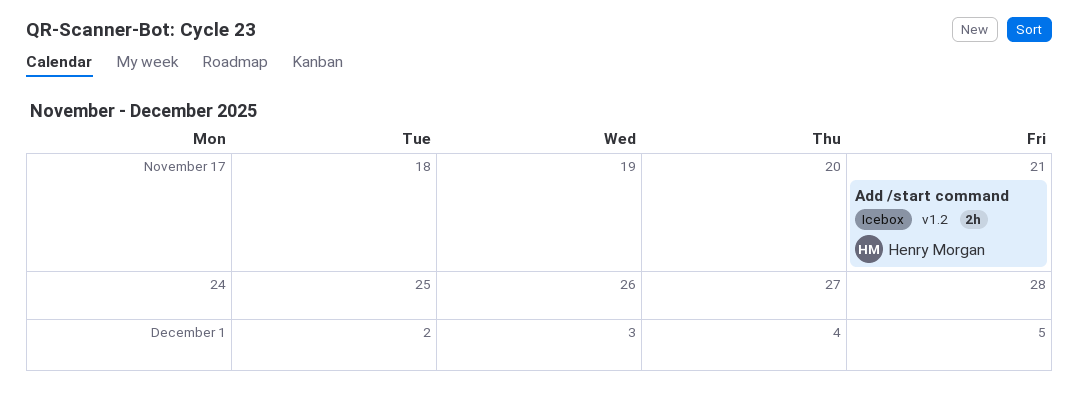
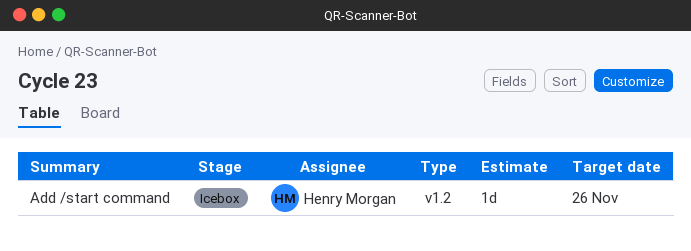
Add /start command, estimate: 2h -> 1d
Add /start command, due: Nov 21 -> Nov 26

